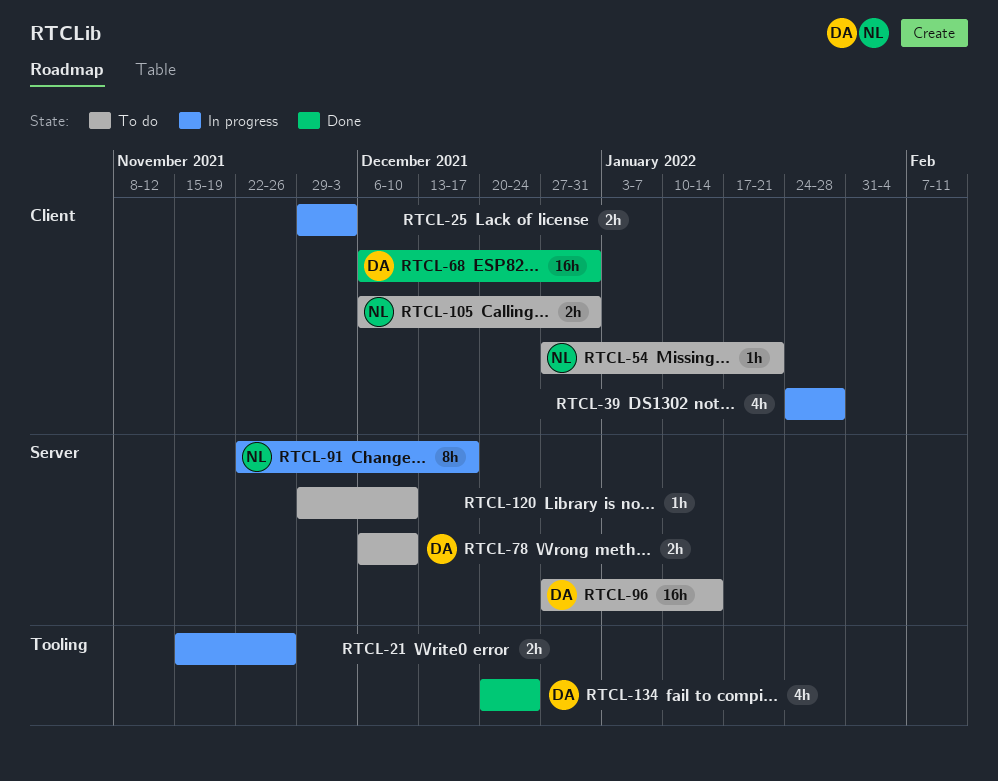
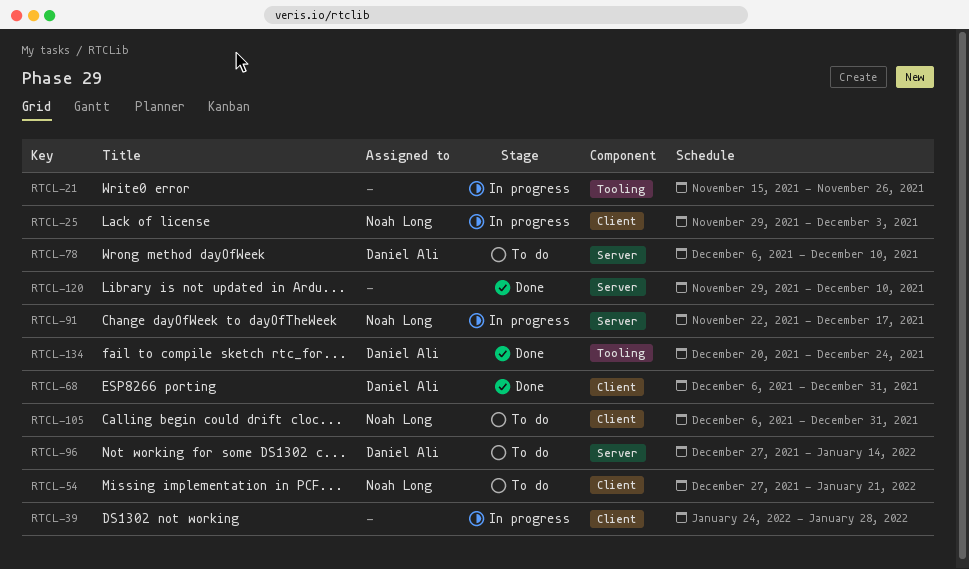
RTCL-25, owner: none -> Noah Long
RTCL-120, status: To do -> Done

